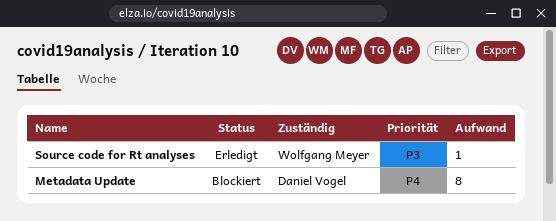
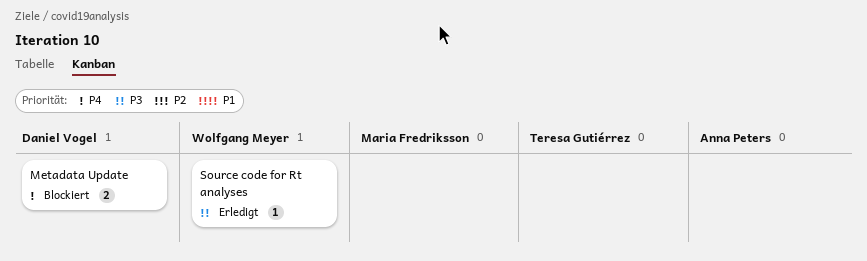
Metadata Update, estimate: 8 -> 2

